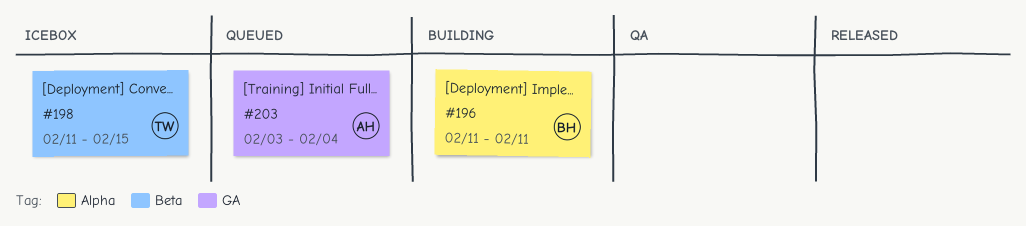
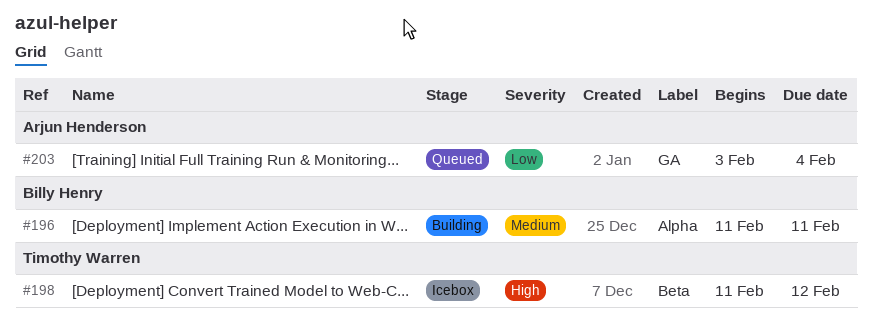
#198, due: Feb 15 -> Feb 12

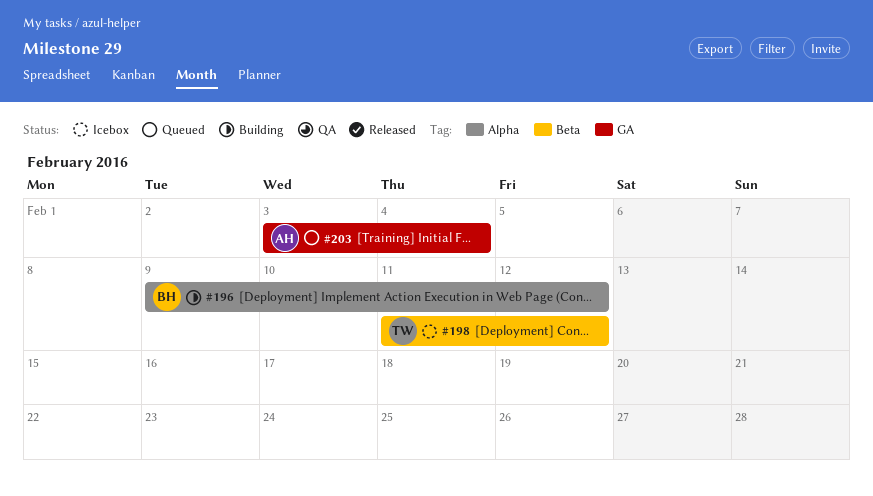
#196, start: Feb 11 -> Feb 9
#196, due: Feb 11 -> Feb 12

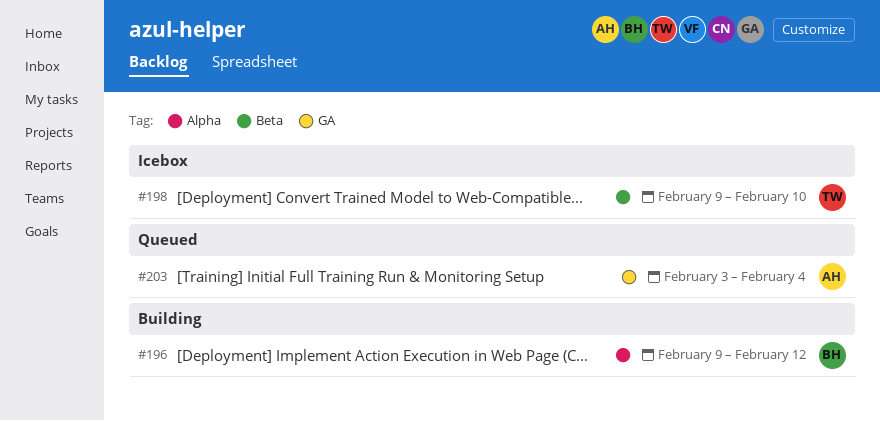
#198, start: Feb 11 -> Feb 9
#198, due: Feb 12 -> Feb 10

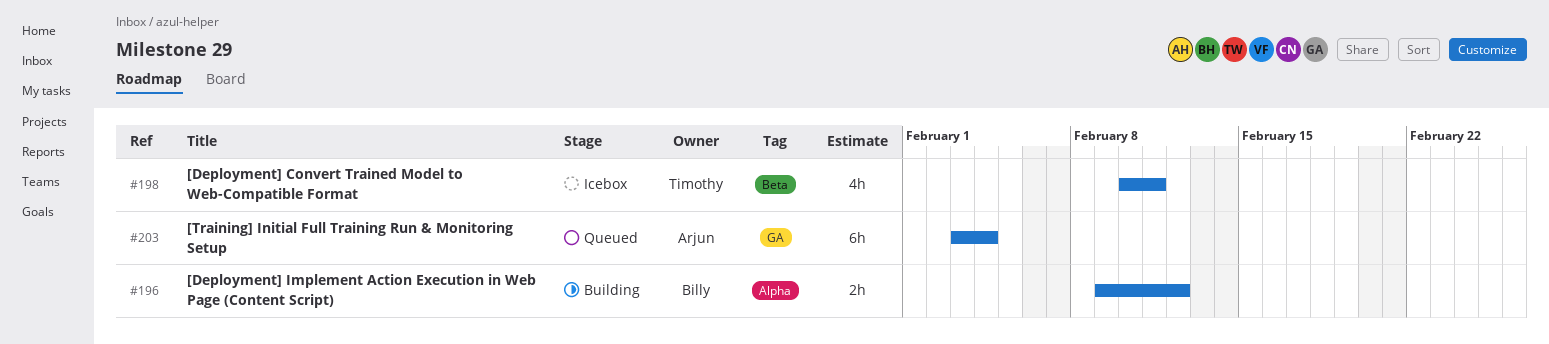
#198, start: Feb 9 -> Feb 10
#198, due: Feb 10 -> Feb 11

